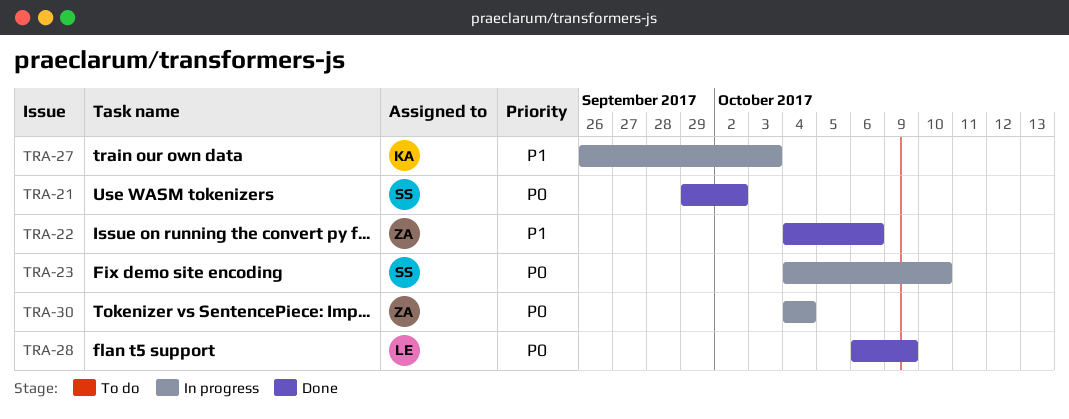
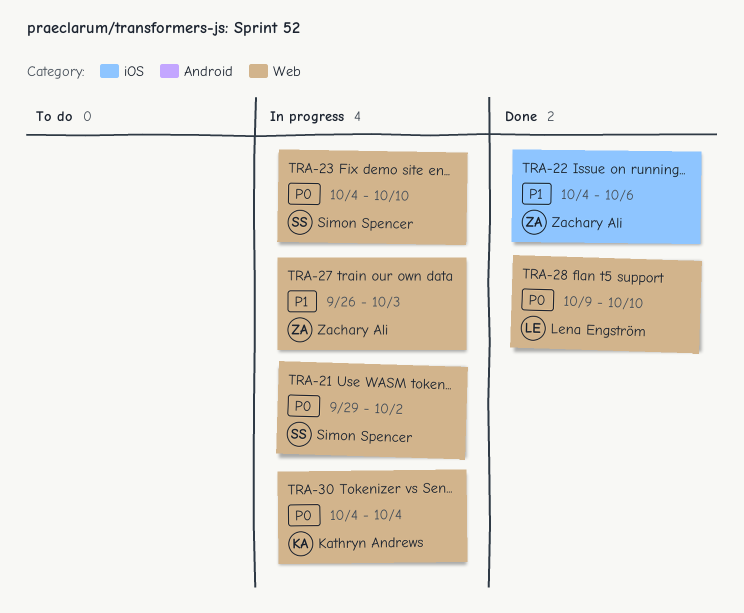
TRA-21, status: Done -> In progress
TRA-27, owner: Kathryn Andrews -> Zachary Ali
TRA-28, start: Oct 6 -> Oct 9
TRA-28, due: Oct 9 -> Oct 10
TRA-30, owner: Zachary Ali -> Kathryn Andrews

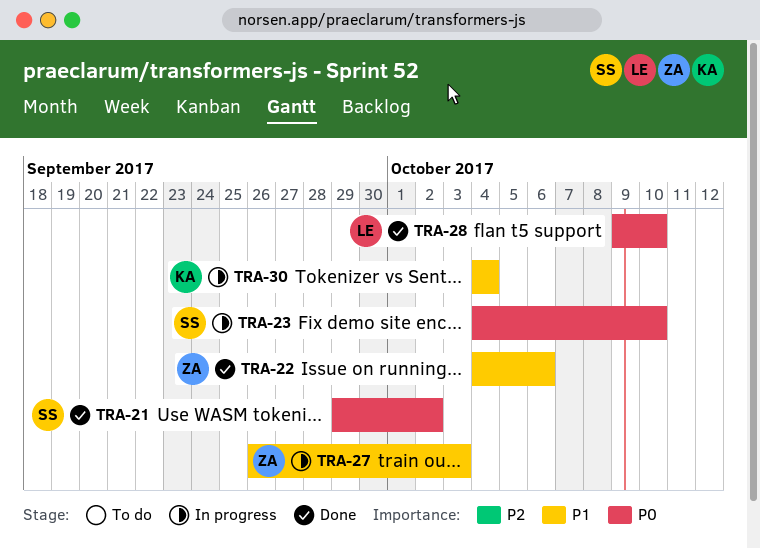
TRA-21, status: In progress -> Done
TRA-30, priority: P0 -> P1

